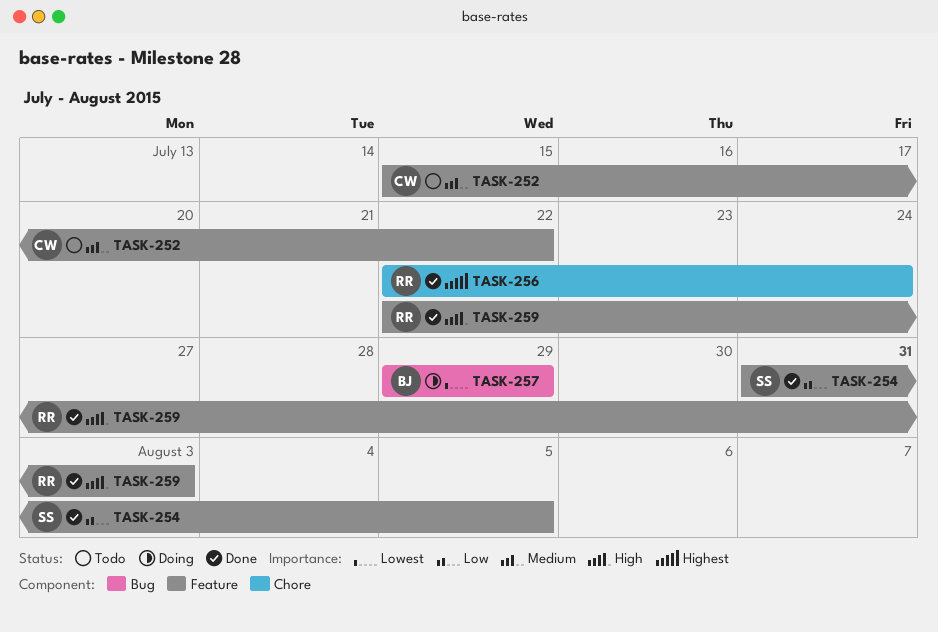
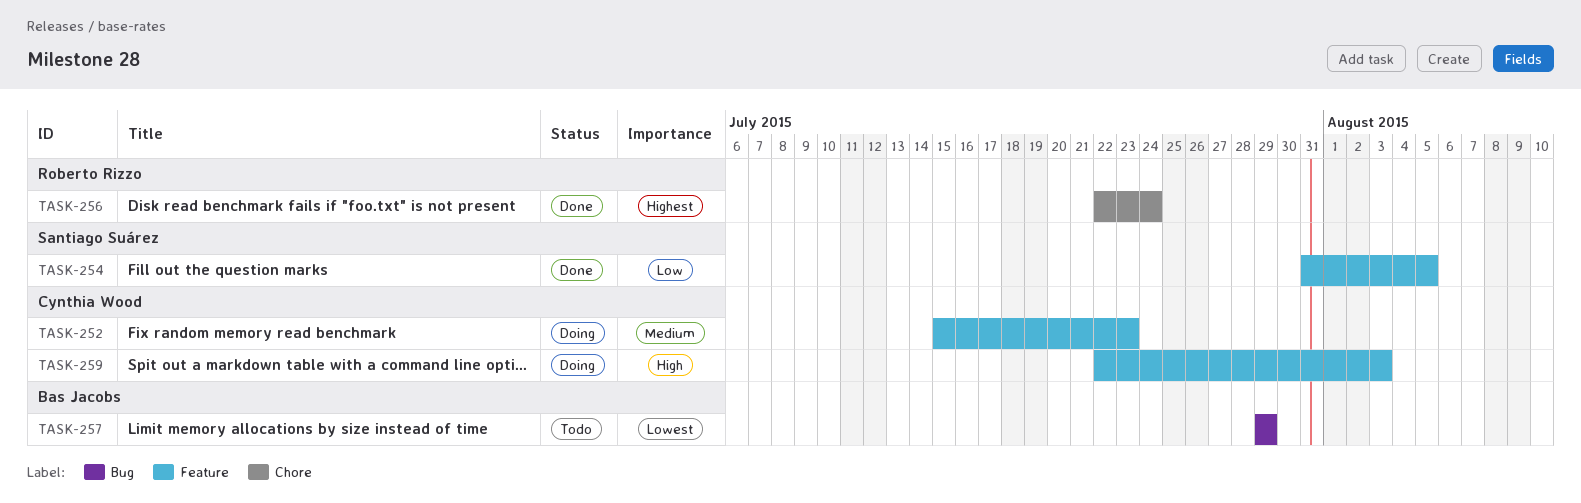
TASK-252, status: Todo -> Doing
TASK-252, due: Jul 22 -> Jul 23
TASK-257, status: Doing -> Todo
TASK-259, status: Done -> Doing
TASK-259, owner: Roberto Rizzo -> Cynthia Wood

